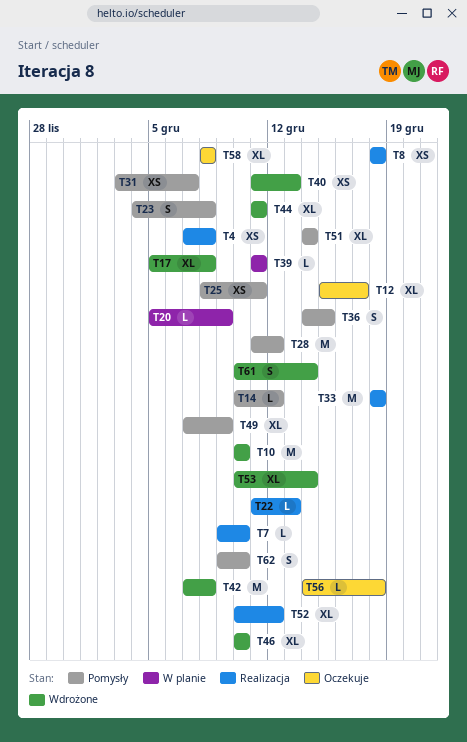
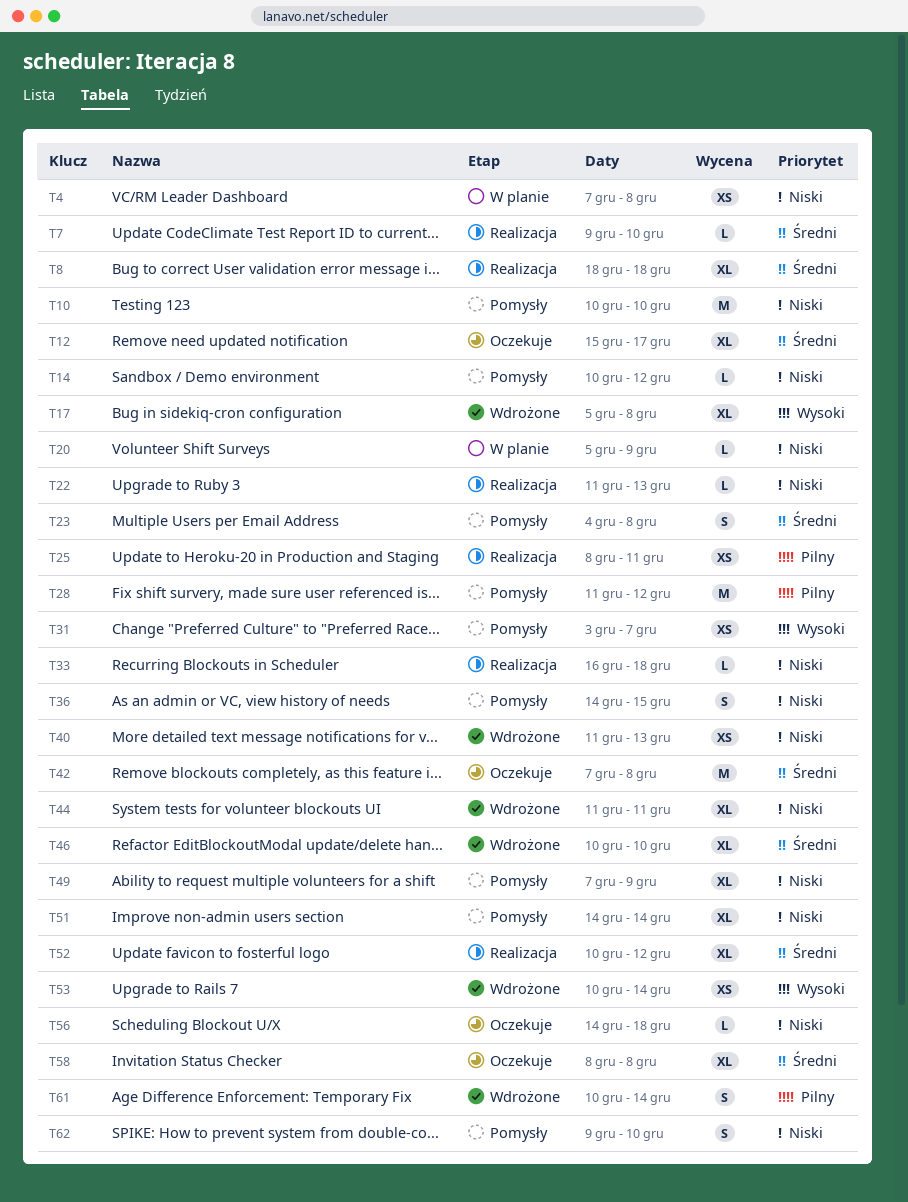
T4, status: Realizacja -> W planie
T8, estimate: XS -> XL
T10, status: Wdrożone -> Pomysły
T25, status: Pomysły -> Realizacja
T33, estimate: M -> L
T33, start: Dec 18 -> Dec 16
T39: present -> none
T42, status: Wdrożone -> Oczekuje
T53, estimate: XL -> XS

